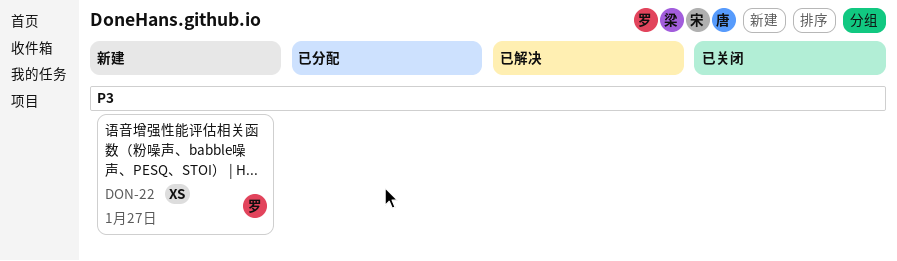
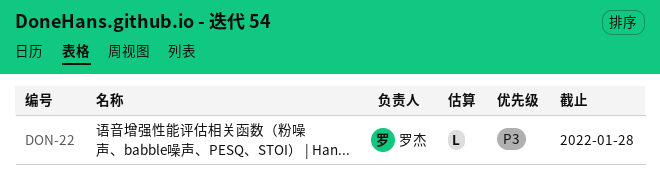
DON-22, estimate: XS -> L
DON-22, due: Jan 27 -> Jan 28

